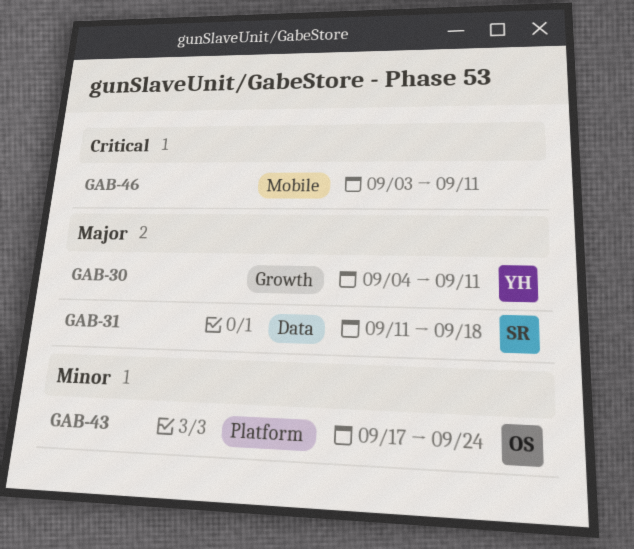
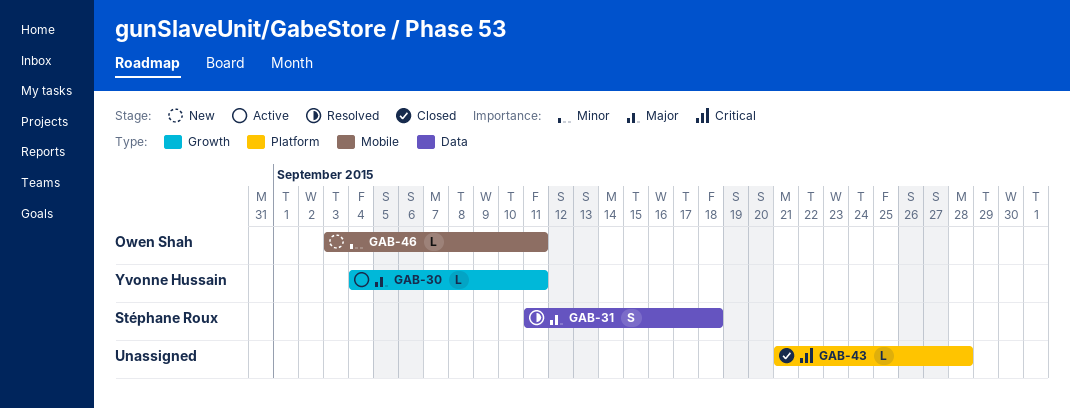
GAB-43, owner: Owen Shah -> none
GAB-43, priority: Minor -> Critical
GAB-43, start: Sep 17 -> Sep 21
GAB-43, due: Sep 24 -> Sep 28
GAB-46, owner: none -> Owen Shah
GAB-46, priority: Critical -> Minor

